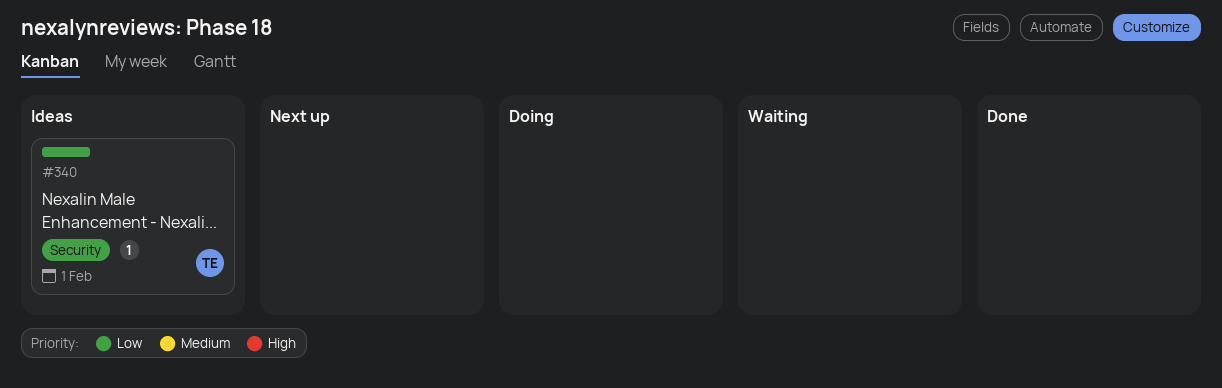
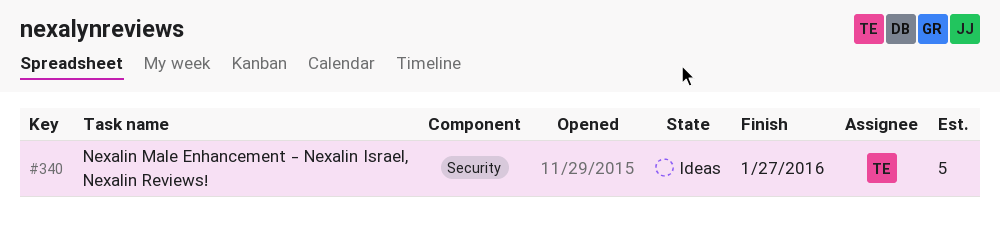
#340, estimate: 1 -> 5
#340, due: Feb 1 -> Jan 27

